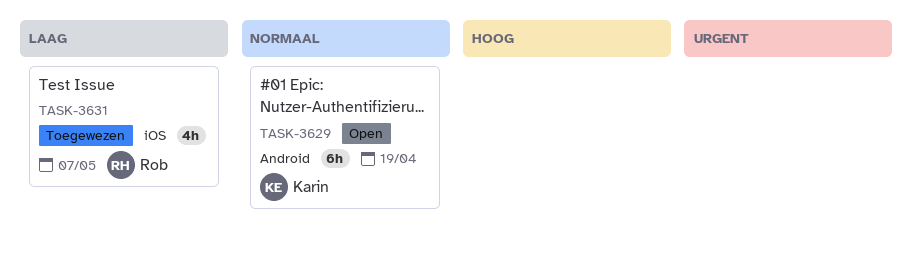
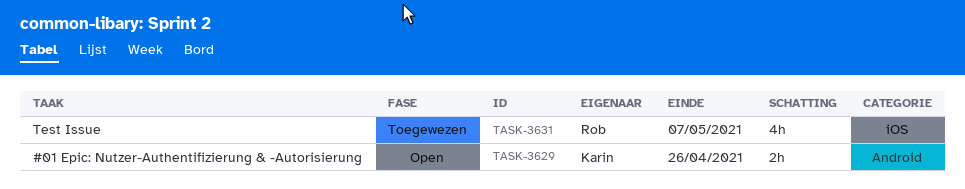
TASK-3629, estimate: 6h -> 2h
TASK-3629, due: Apr 19 -> Apr 26

